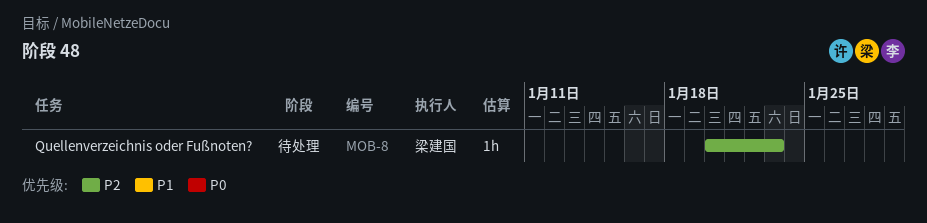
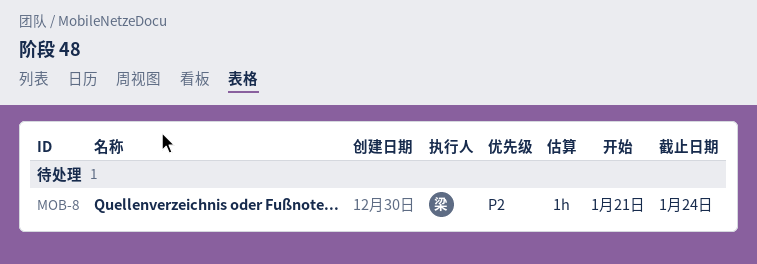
MOB-8, start: Jan 20 -> Jan 21
MOB-8, due: Jan 23 -> Jan 24

